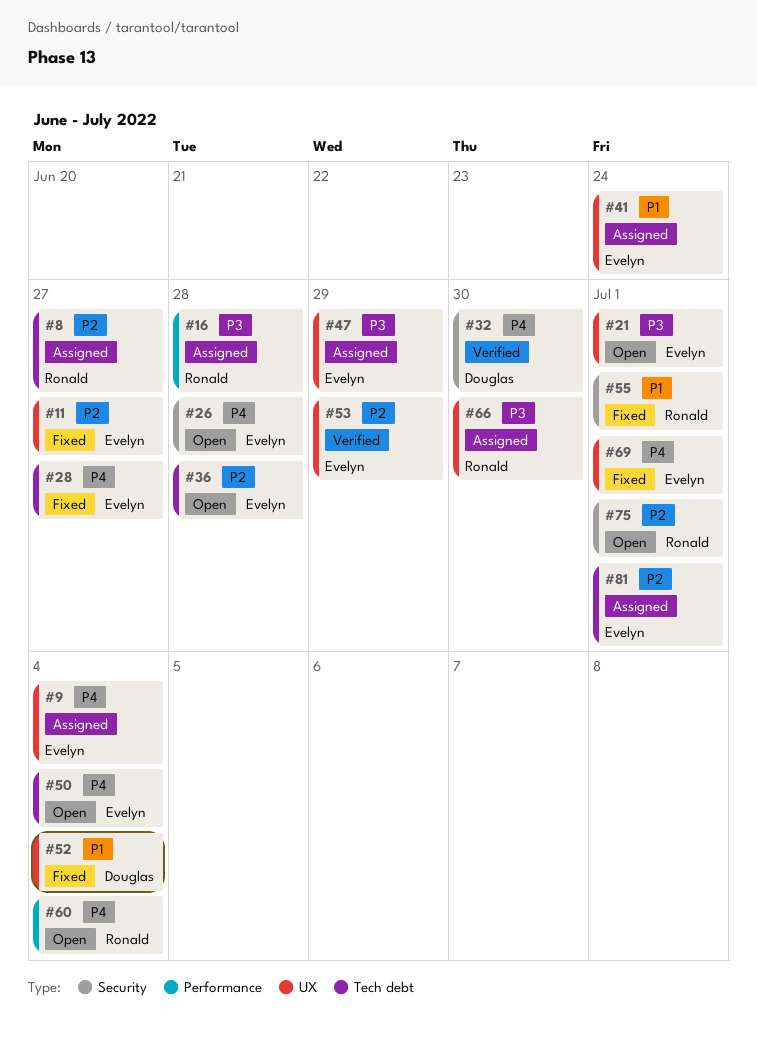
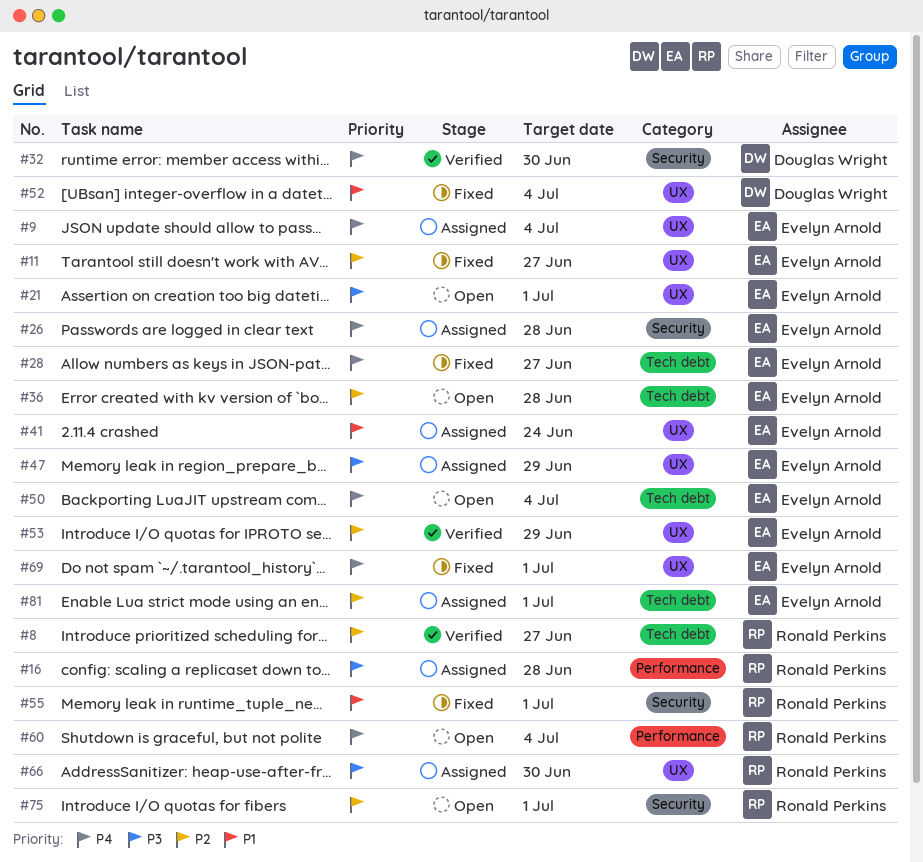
#8, status: Assigned -> Verified
#26, status: Open -> Assigned

